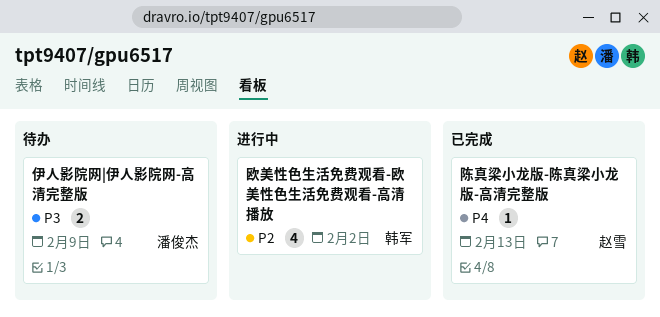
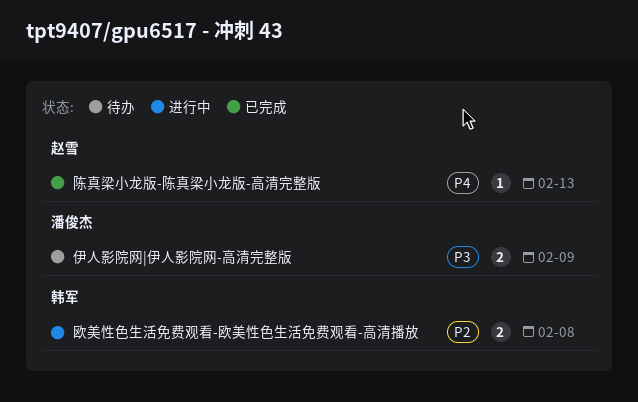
欧美性色生活免费观看-欧美性色生活免费观看-高清播放, estimate: 4 -> 2
欧美性色生活免费观看-欧美性色生活免费观看-高清播放, due: Feb 2 -> Feb 8

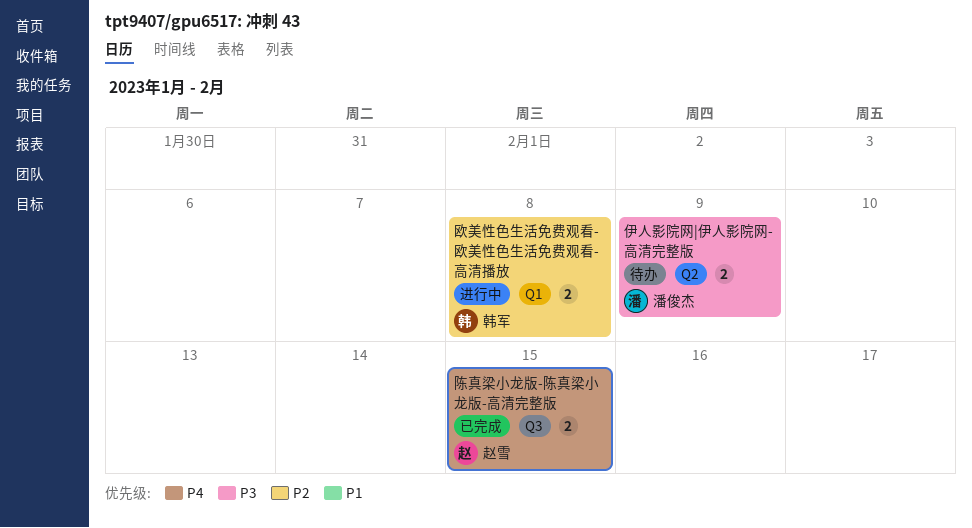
陈真梁小龙版-陈真梁小龙版-高清完整版, estimate: 1 -> 2
陈真梁小龙版-陈真梁小龙版-高清完整版, due: Feb 13 -> Feb 15

